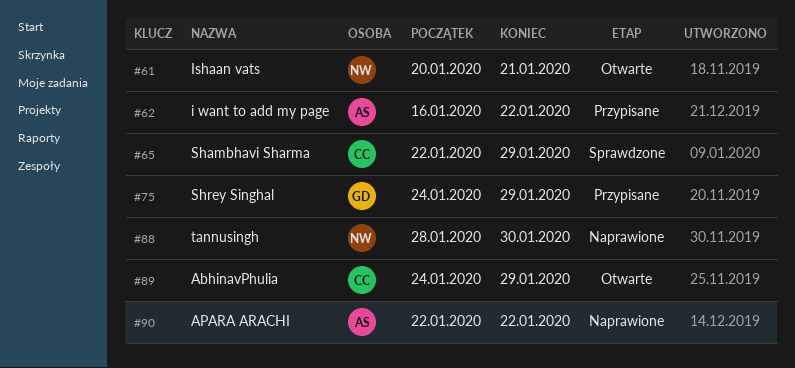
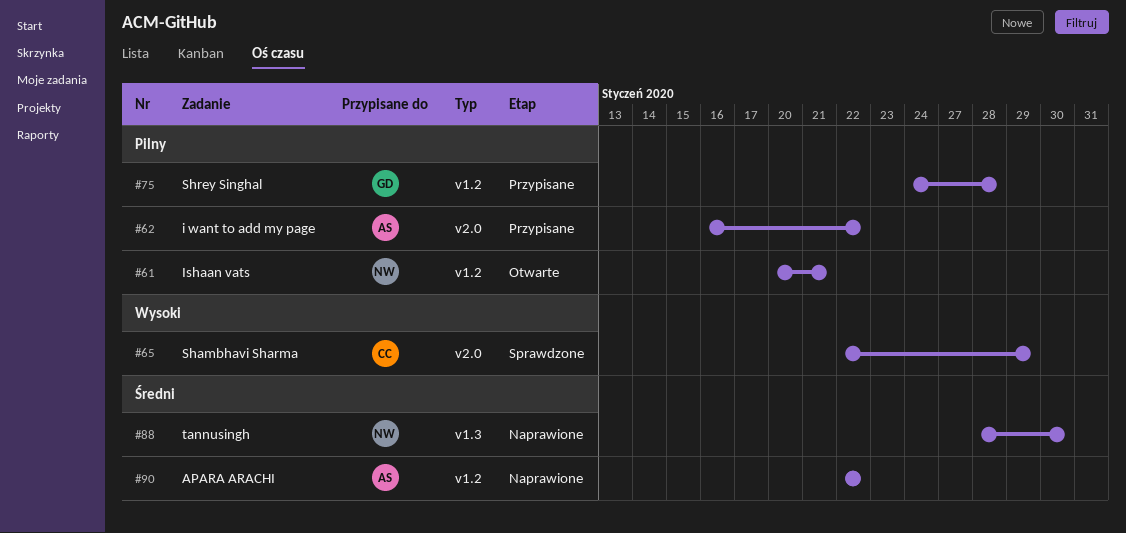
#75, due: Jan 29 -> Jan 28
#89: present -> none

